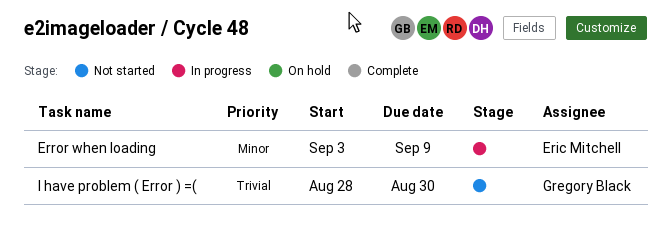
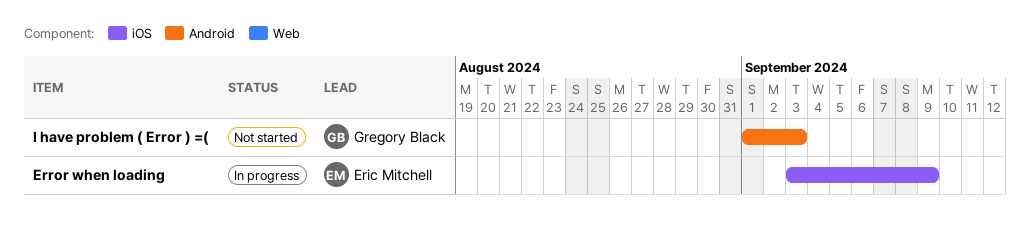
I have problem ( Error ) =(, start: Aug 28 -> Sep 1
I have problem ( Error ) =(, due: Aug 30 -> Sep 3

